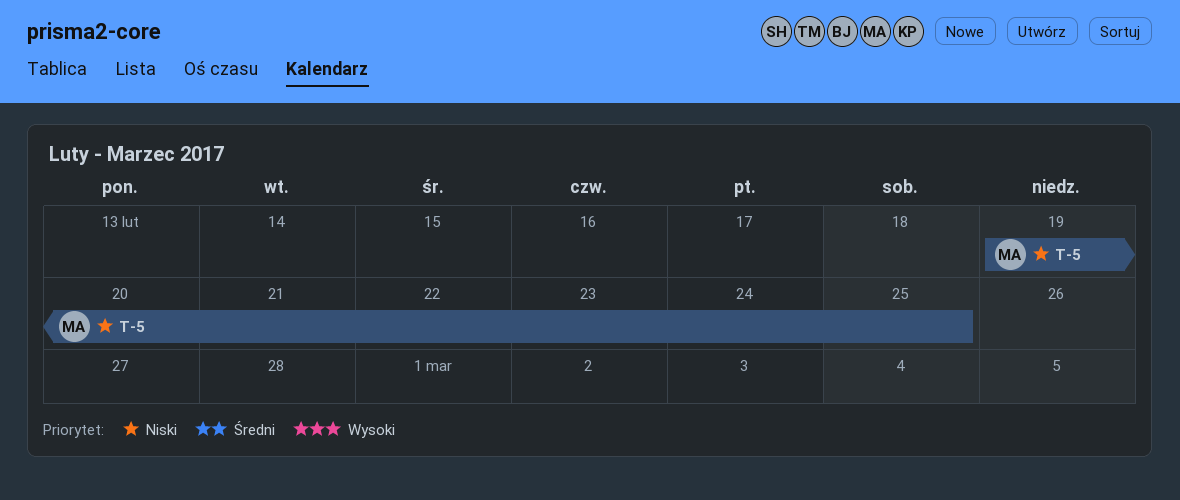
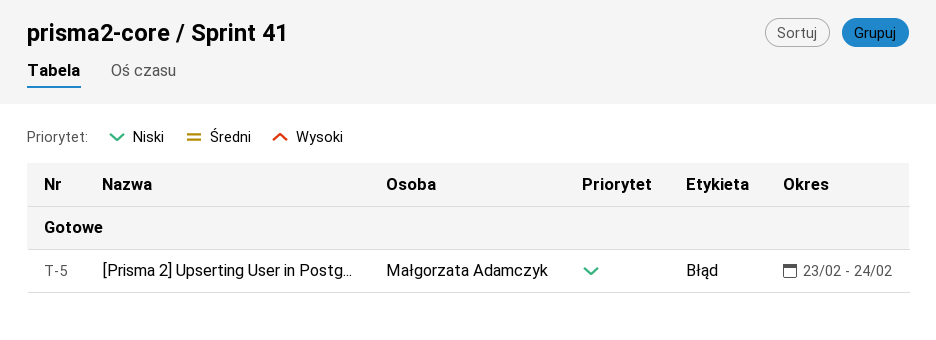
T-5, start: Feb 19 -> Feb 23
T-5, due: Feb 25 -> Feb 24

